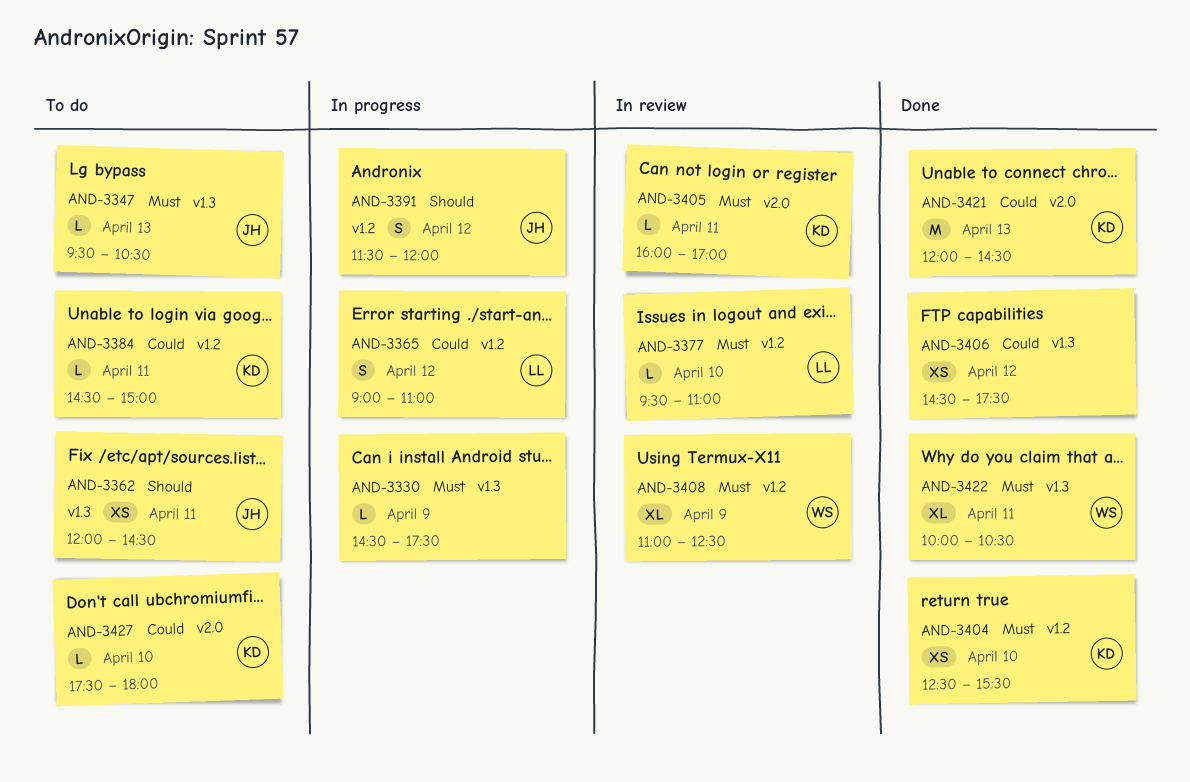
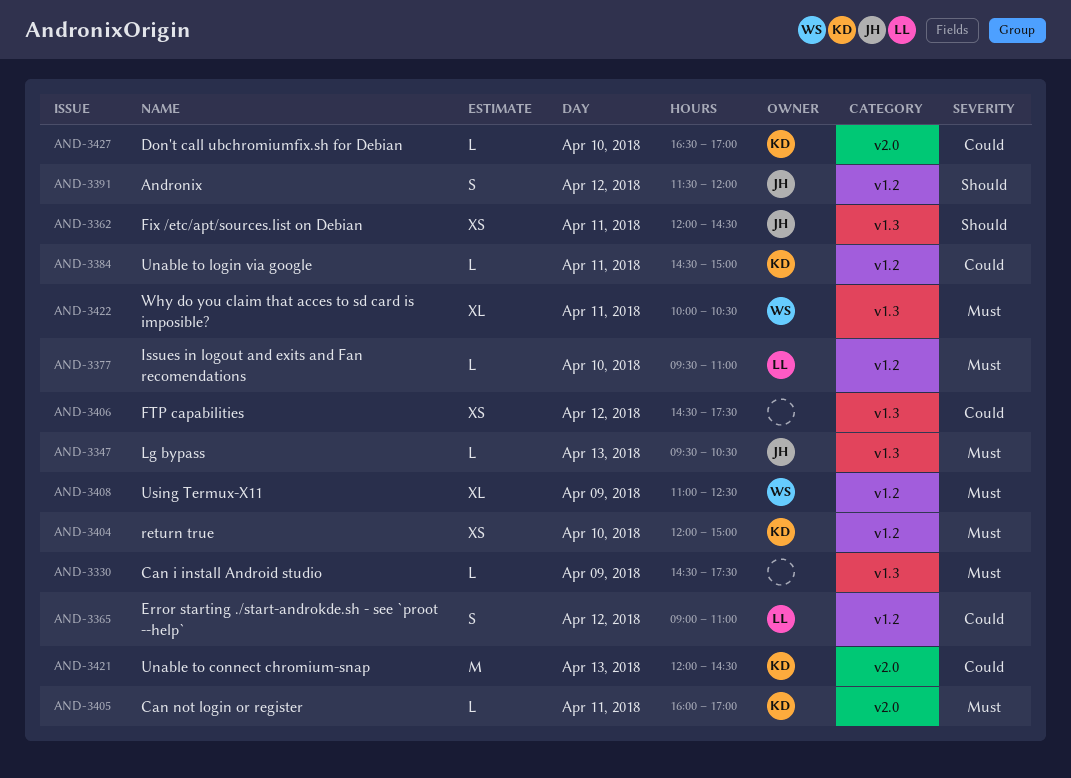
AND-3404, begins: 12:30 -> 12:00
AND-3404, ends: 15:30 -> 15:00
AND-3427, begins: 17:30 -> 16:30
AND-3427, ends: 18:00 -> 17:00

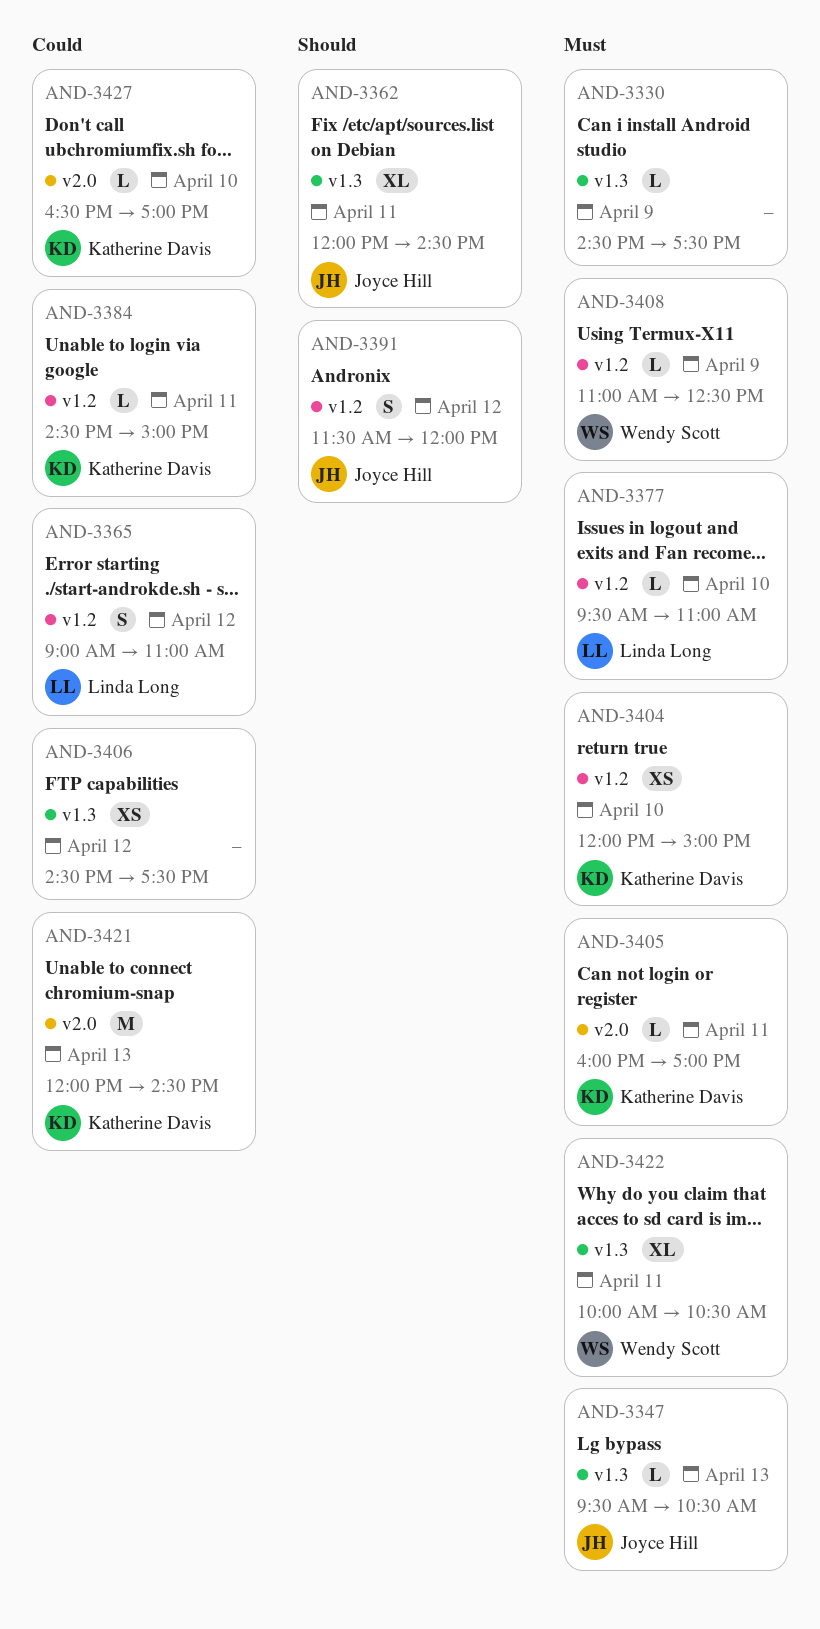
AND-3362, estimate: XS -> XL
AND-3408, estimate: XL -> L

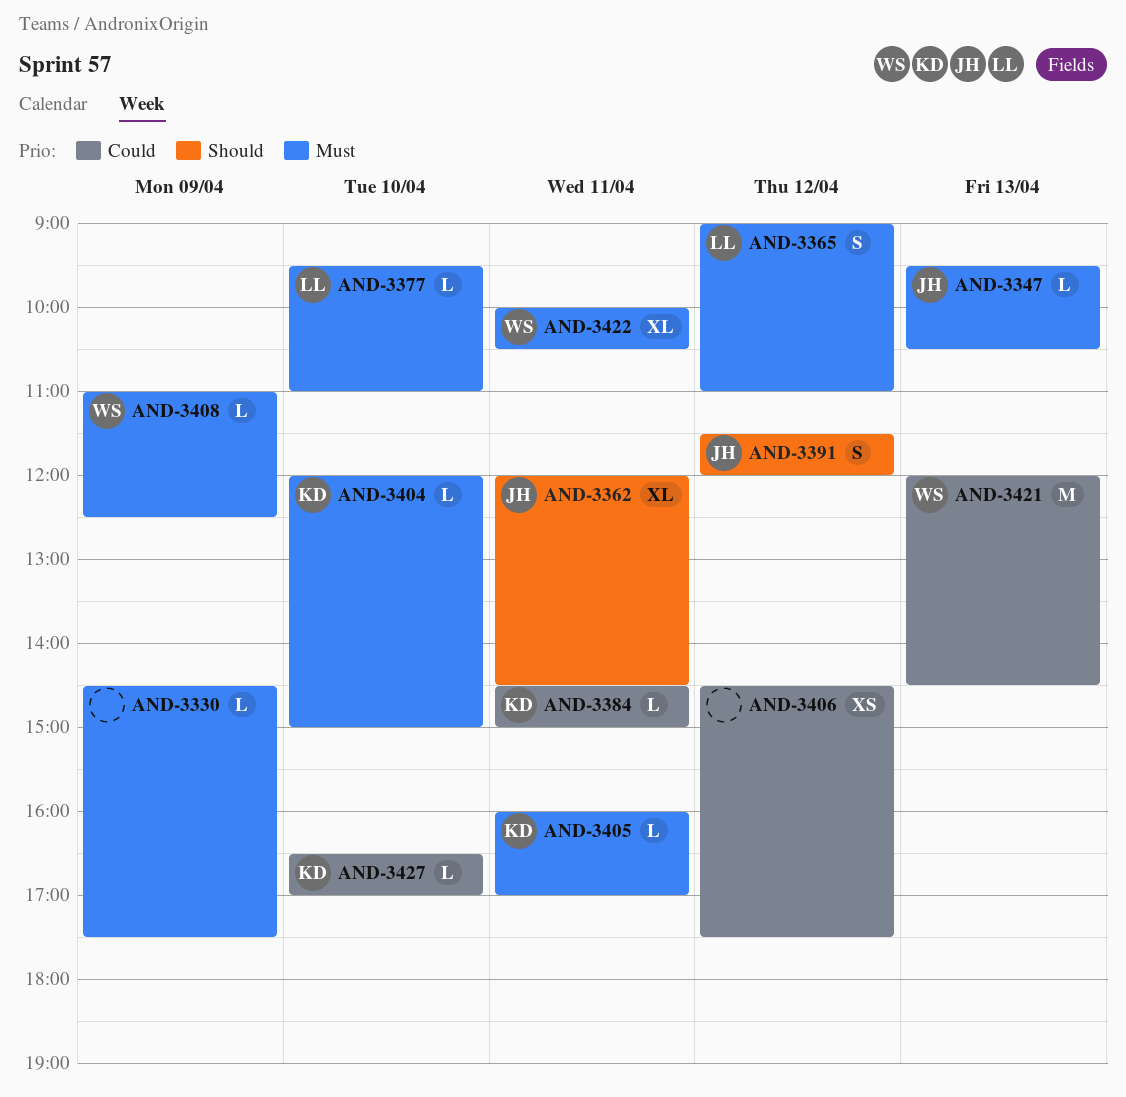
AND-3365, priority: Could -> Must
AND-3404, estimate: XS -> L
AND-3421, owner: Katherine Davis -> Wendy Scott

